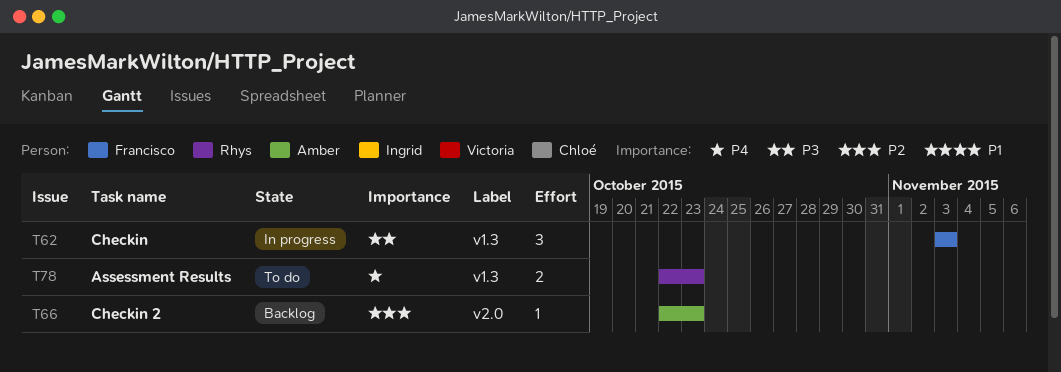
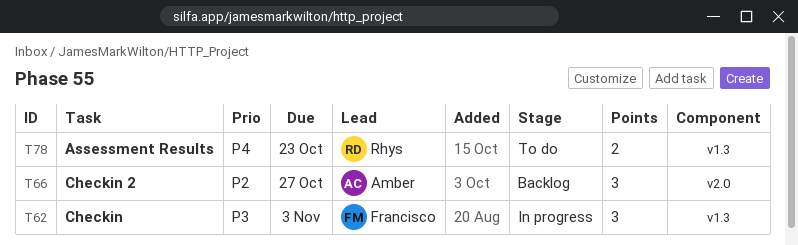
T66, estimate: 1 -> 3
T66, due: Oct 23 -> Oct 27

